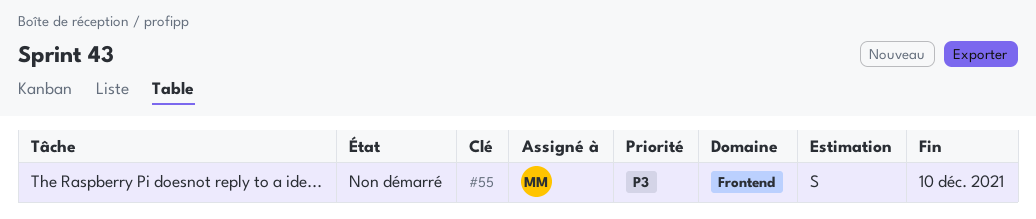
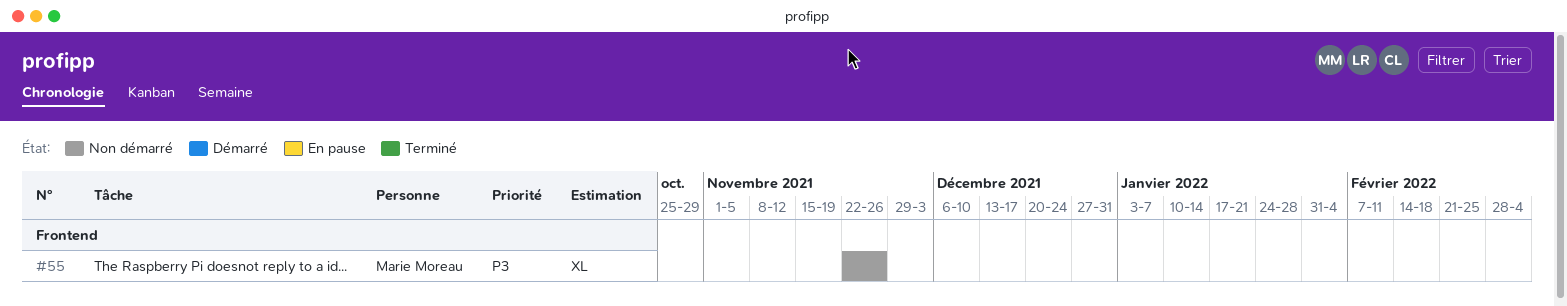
#55, estimate: S -> XL
#55, due: Dec 10 -> Nov 26

